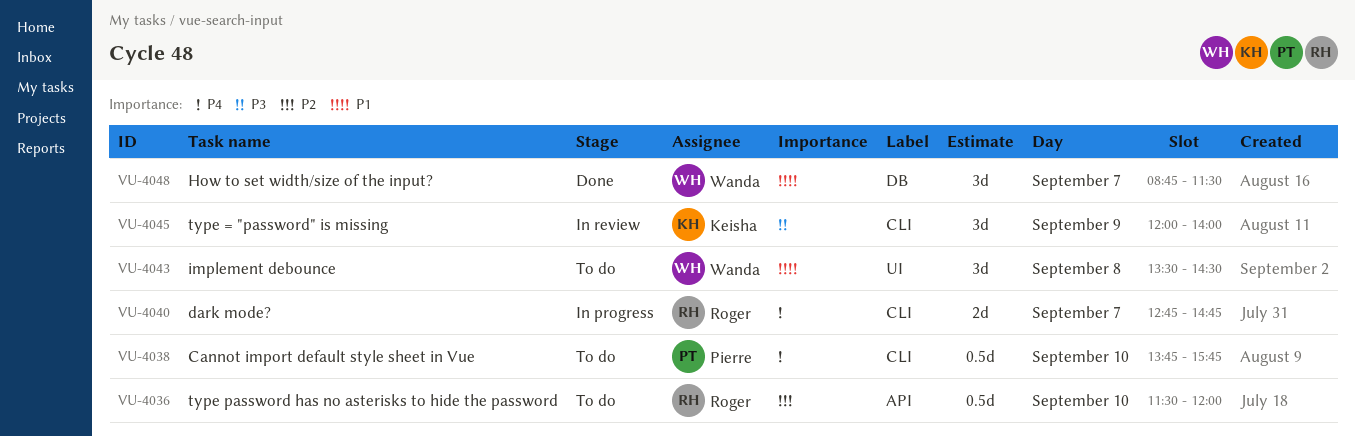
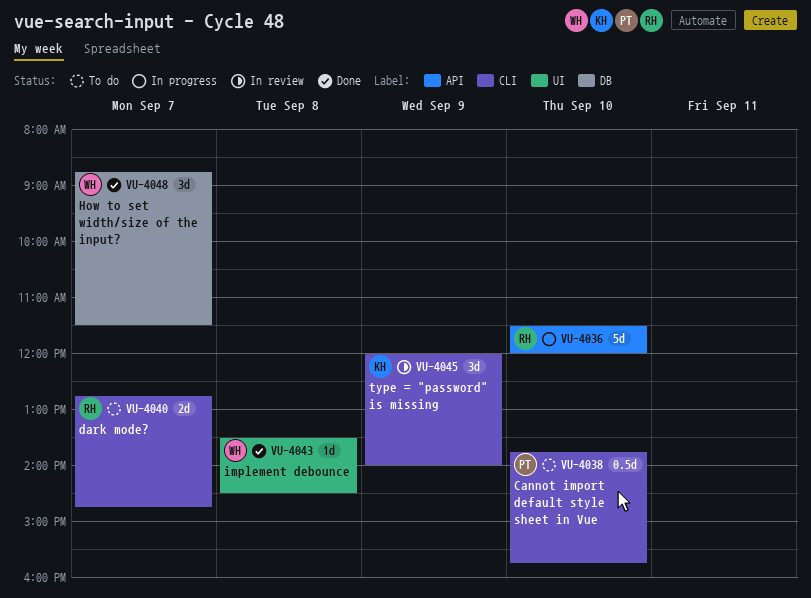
VU-4036, status: To do -> In progress
VU-4036, estimate: 0.5d -> 5d
VU-4040, status: In progress -> To do
VU-4043, status: To do -> Done
VU-4043, estimate: 3d -> 1d

